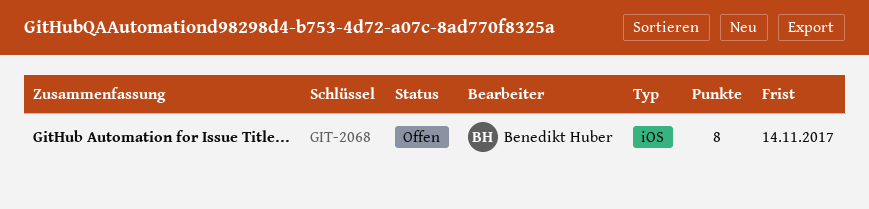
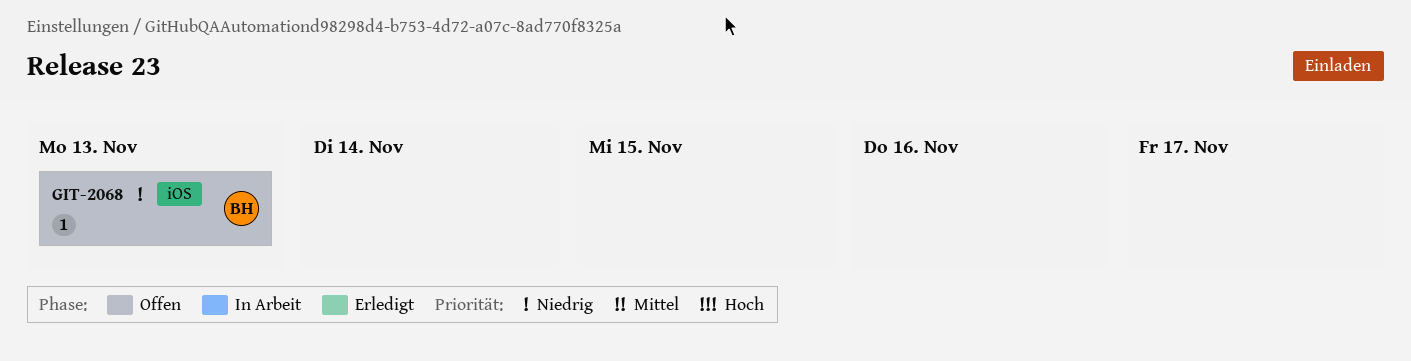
GIT-2068, estimate: 8 -> 1
GIT-2068, due: Nov 14 -> Nov 13

